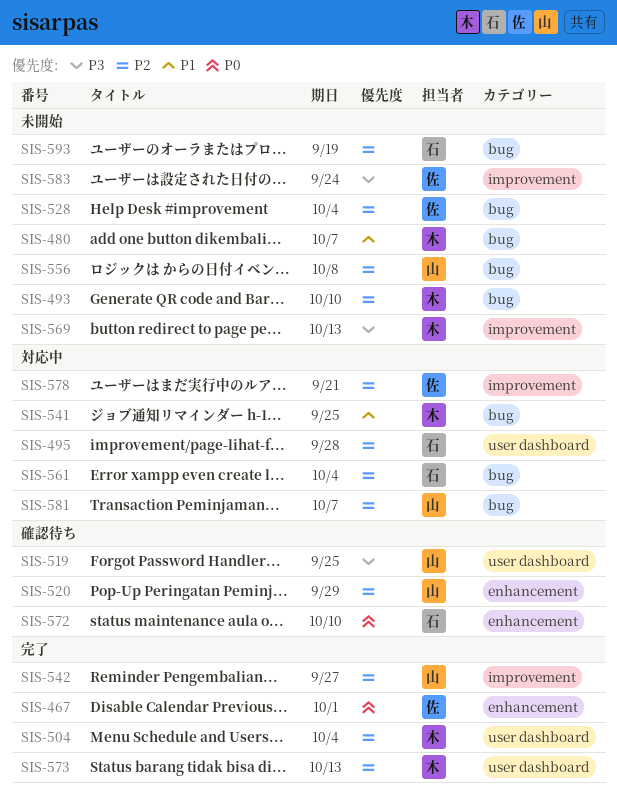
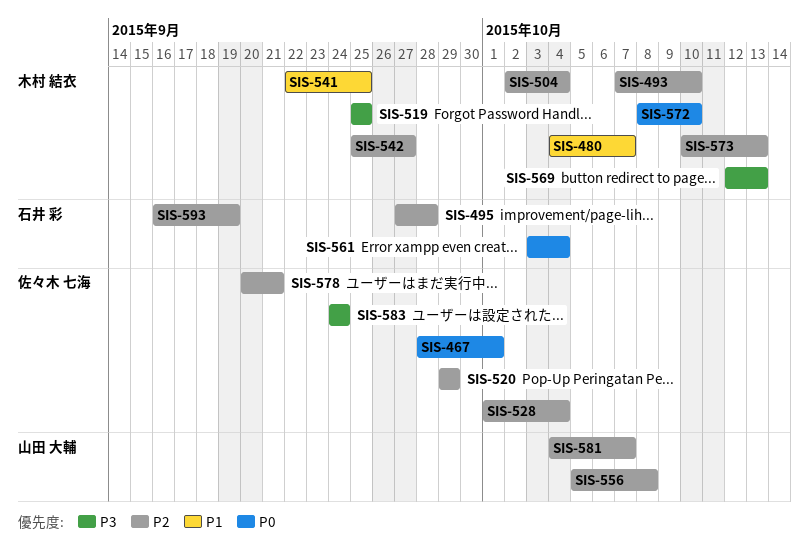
SIS-519, owner: 山田 大輔 -> 木村 結衣
SIS-520, owner: 山田 大輔 -> 佐々木 七海
SIS-542, owner: 山田 大輔 -> 木村 結衣
SIS-561, priority: P2 -> P0
SIS-572, owner: 石井 彩 -> 木村 結衣

